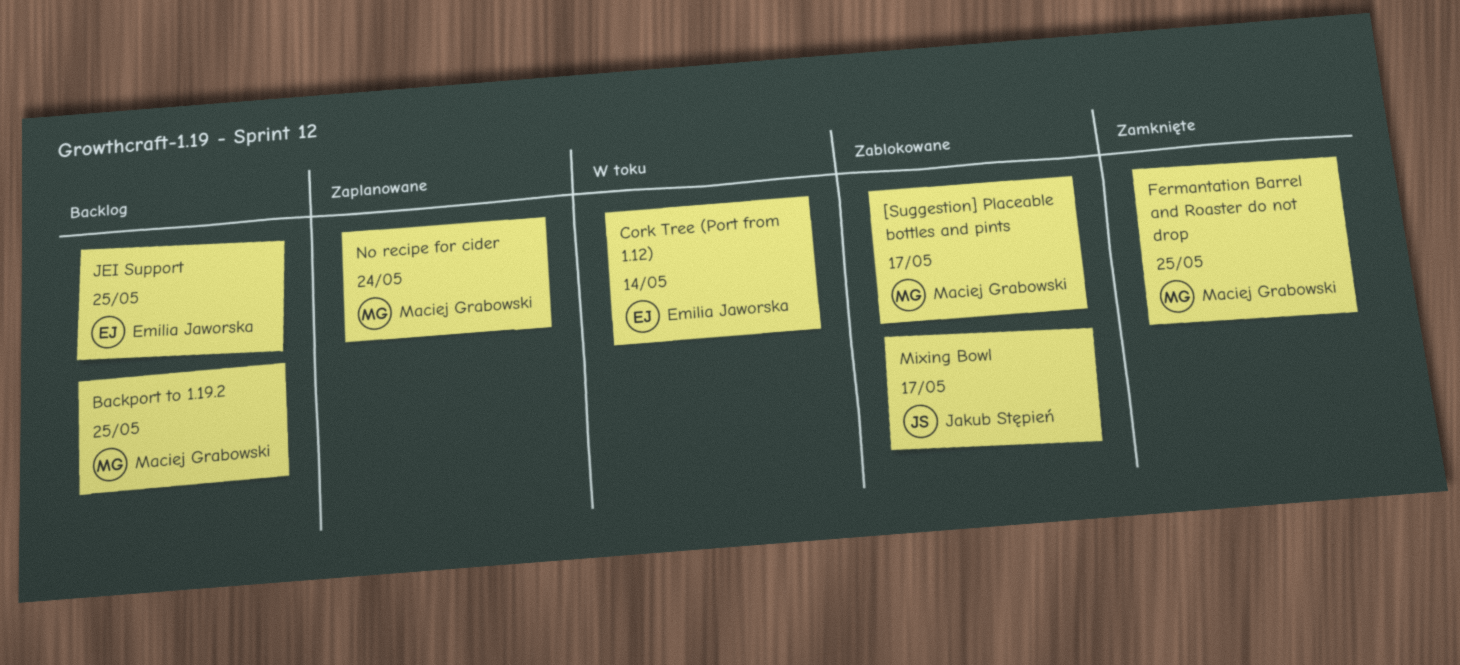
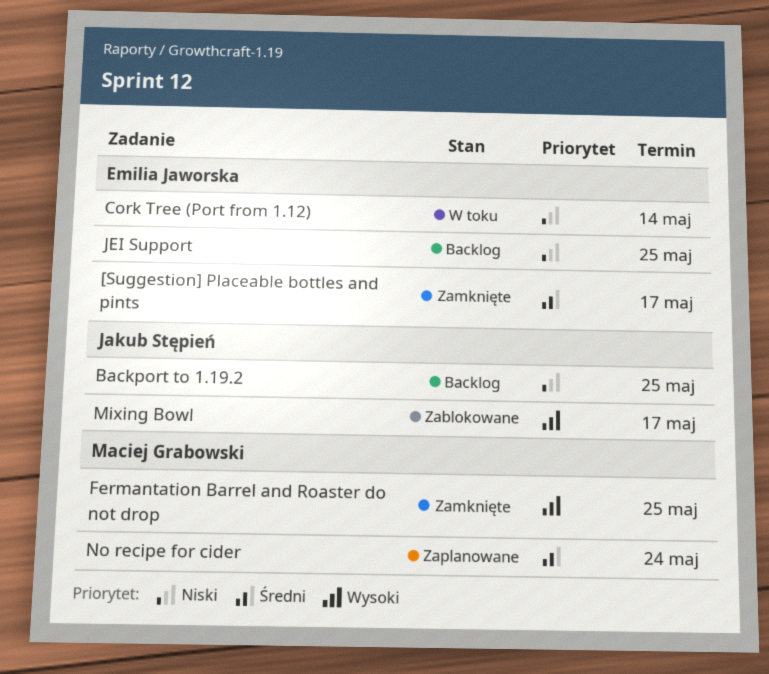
[Suggestion] Placeable bottles and pints, status: Zablokowane -> Zamknięte
[Suggestion] Placeable bottles and pints, owner: Maciej Grabowski -> Emilia Jaworska
Backport to 1.19.2, owner: Maciej Grabowski -> Jakub Stępień

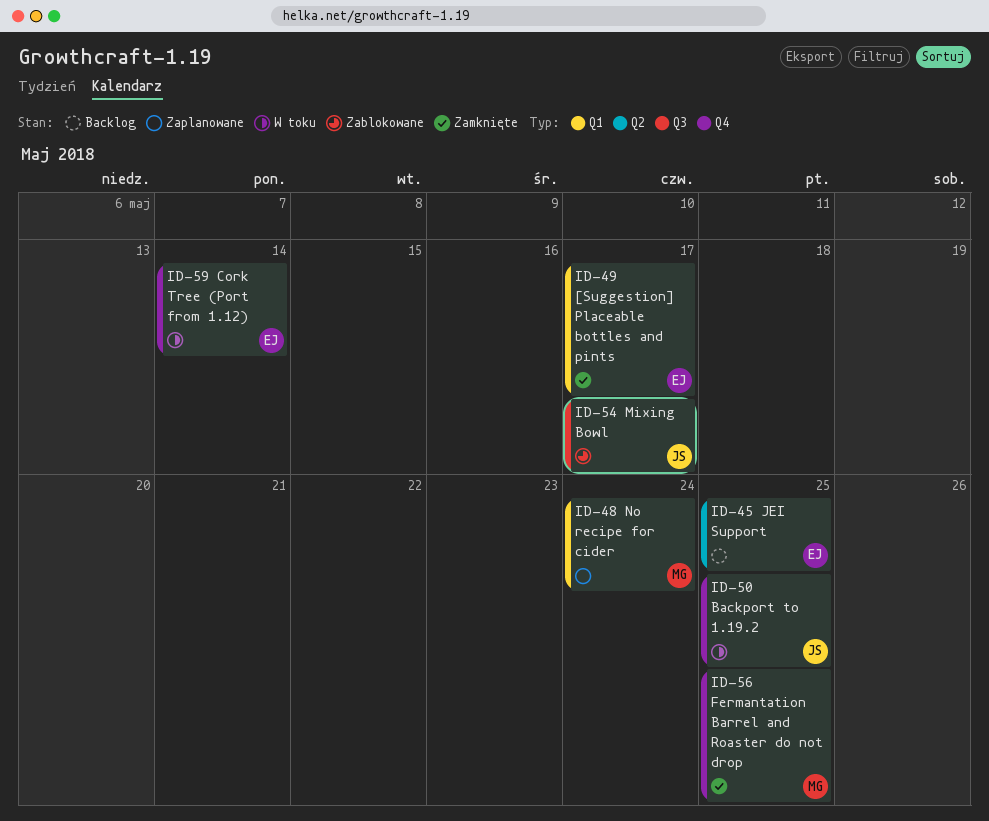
Backport to 1.19.2, status: Backlog -> W toku

